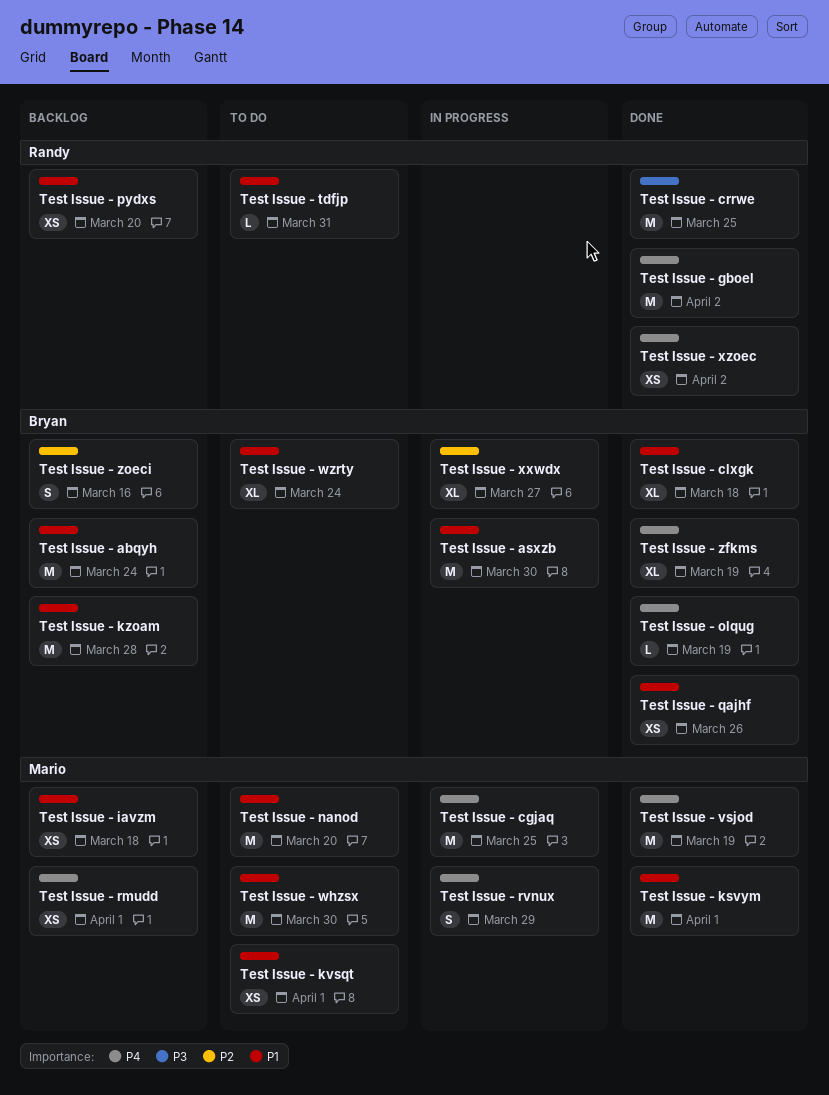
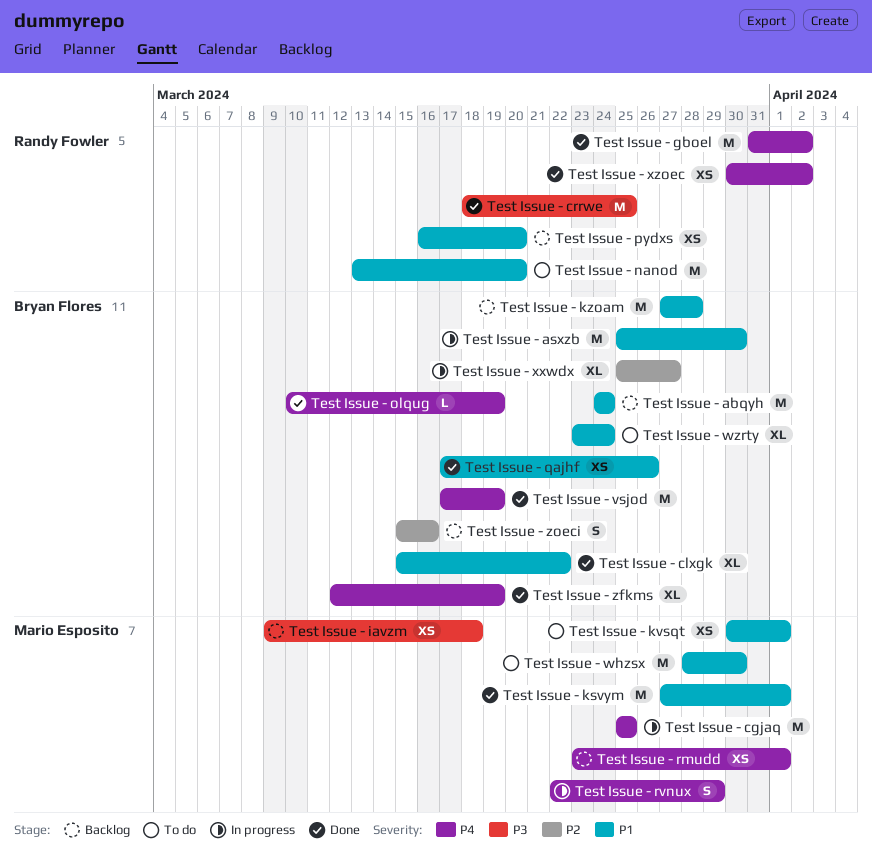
Test Issue - clxgk, due: Mar 18 -> Mar 22
Test Issue - iavzm, priority: P1 -> P3
Test Issue - nanod, owner: Mario Esposito -> Randy Fowler
Test Issue - tdfjp: present -> none
Test Issue - vsjod, owner: Mario Esposito -> Bryan Flores

